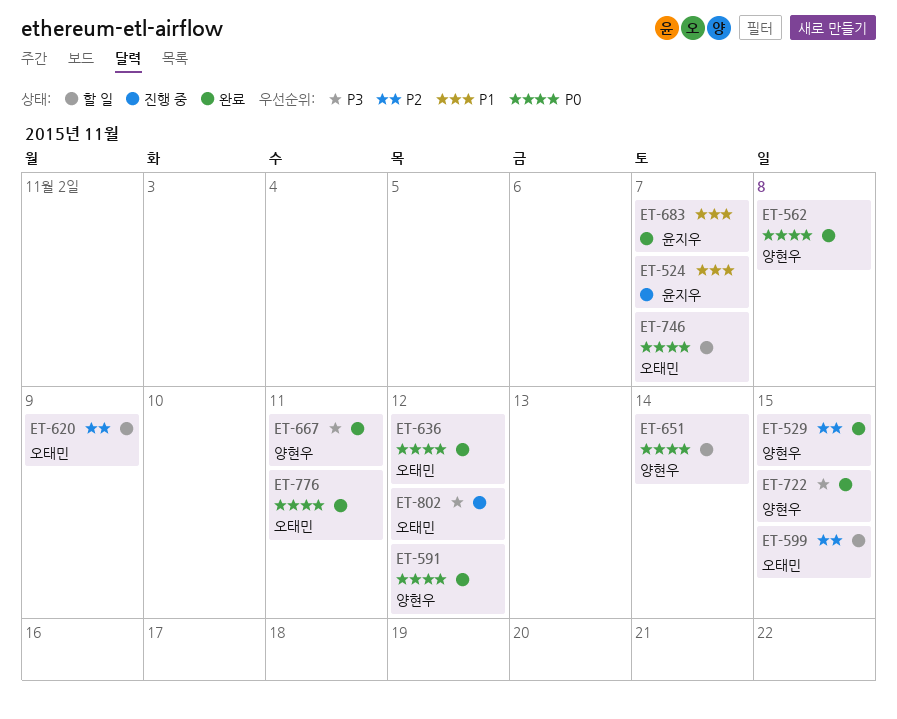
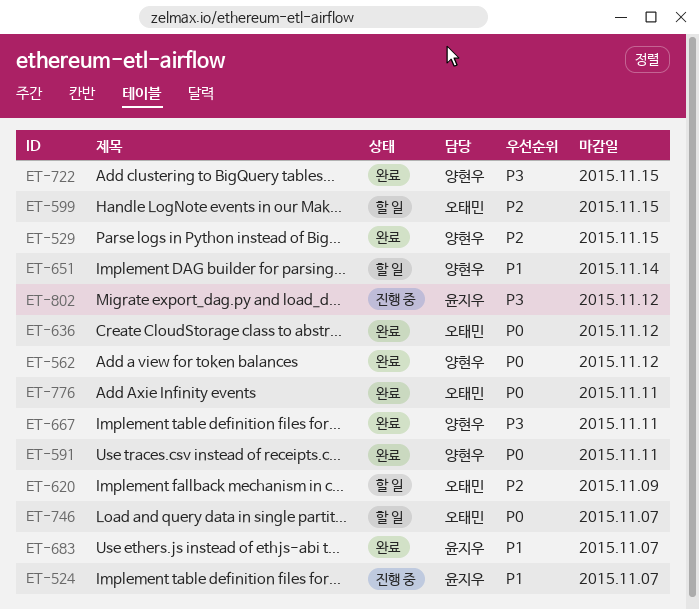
ET-562, due: Nov 8 -> Nov 12
ET-591, due: Nov 12 -> Nov 11
ET-651, priority: P0 -> P1
ET-802, owner: 오태민 -> 윤지우

